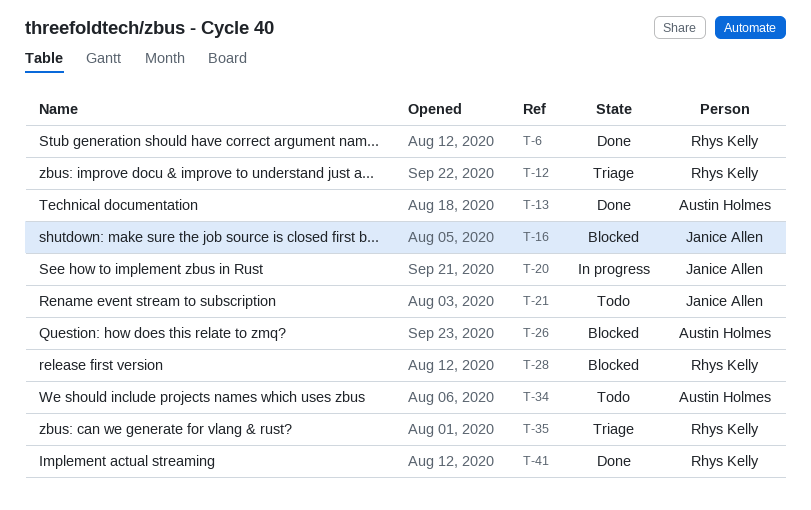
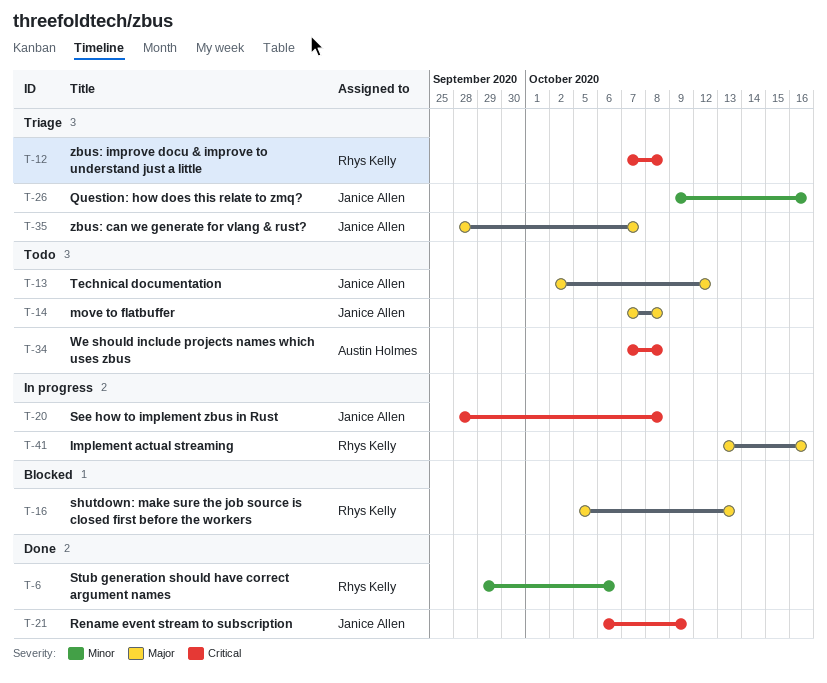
T-13, status: Done -> Todo
T-13, owner: Austin Holmes -> Janice Allen
T-14: none -> present
T-16, owner: Janice Allen -> Rhys Kelly
T-21, status: Todo -> Done
T-26, status: Blocked -> Triage
T-26, owner: Austin Holmes -> Janice Allen
T-28: present -> none
T-35, owner: Rhys Kelly -> Janice Allen
T-41, status: Done -> In progress

